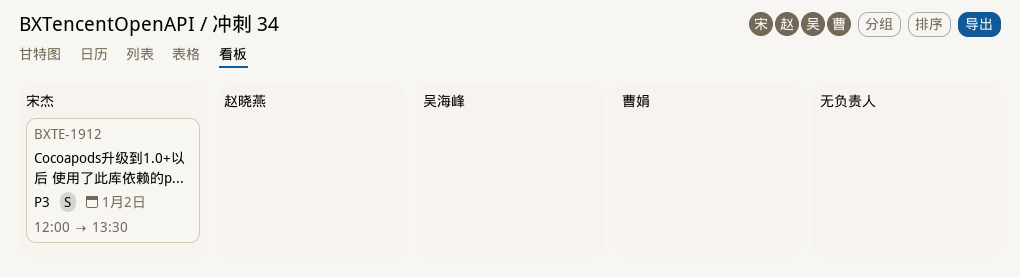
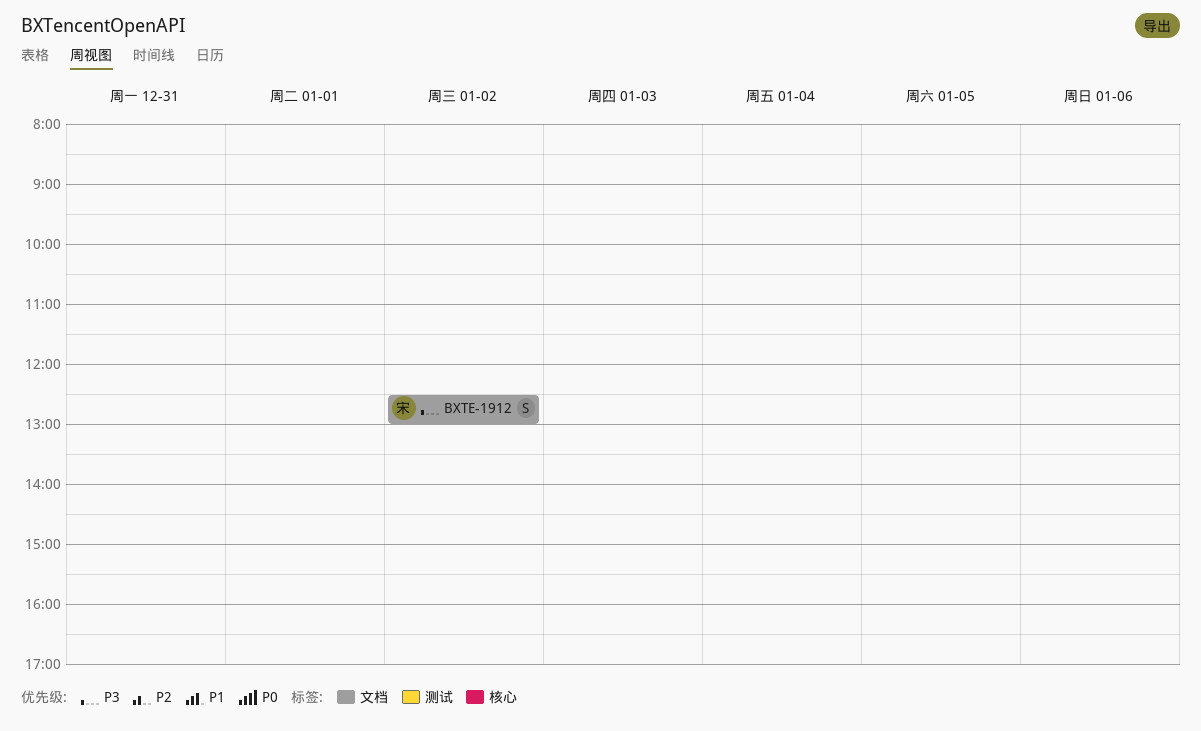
BXTE-1912, begins: 12:00 -> 12:30
BXTE-1912, ends: 13:30 -> 13:00

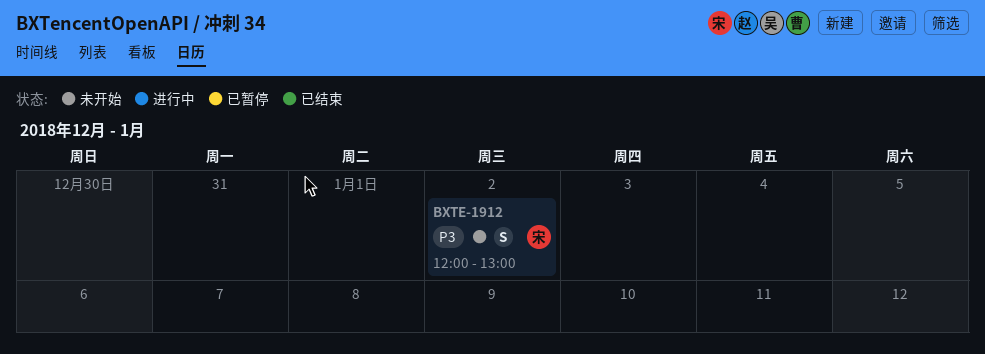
BXTE-1912, begins: 12:30 -> 12:00

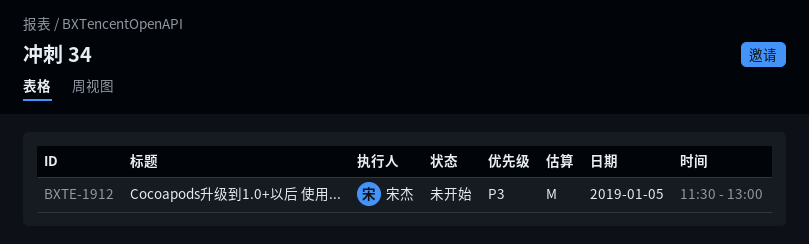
BXTE-1912, estimate: S -> M
BXTE-1912, day: Jan 2 -> Jan 5
BXTE-1912, begins: 12:00 -> 11:30

